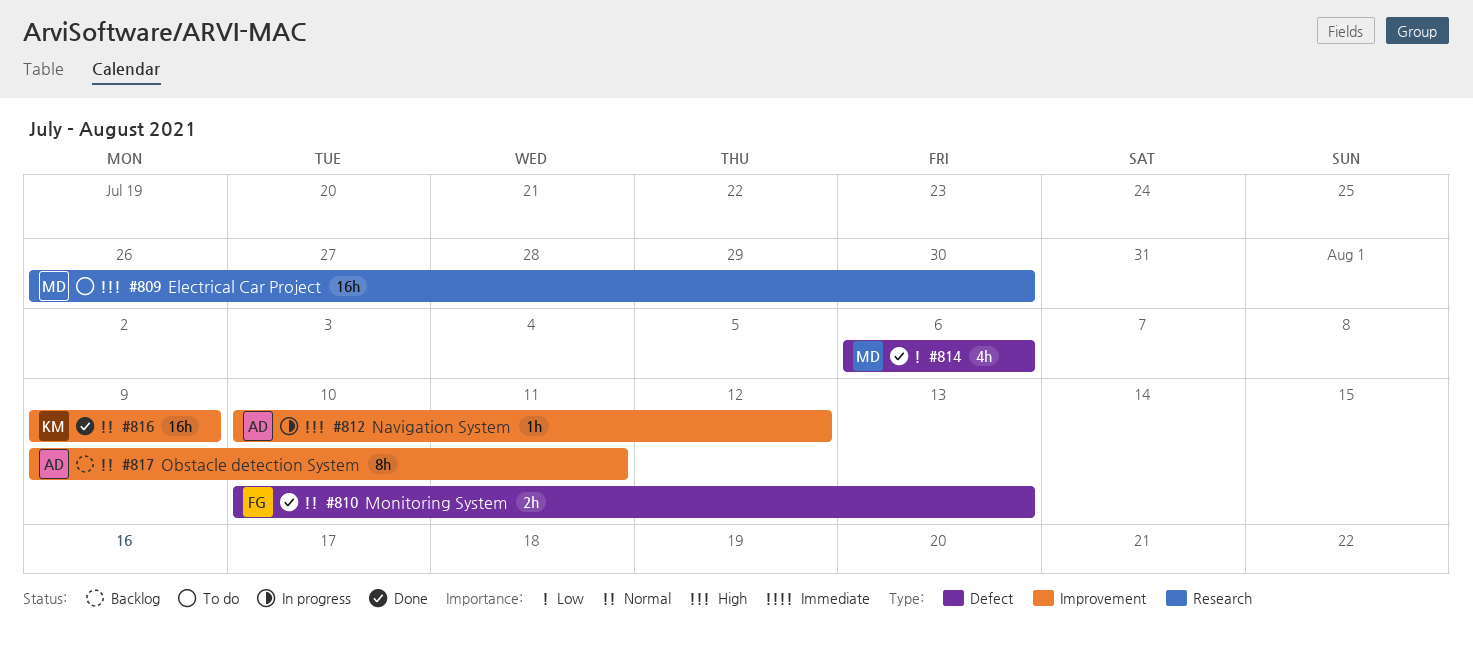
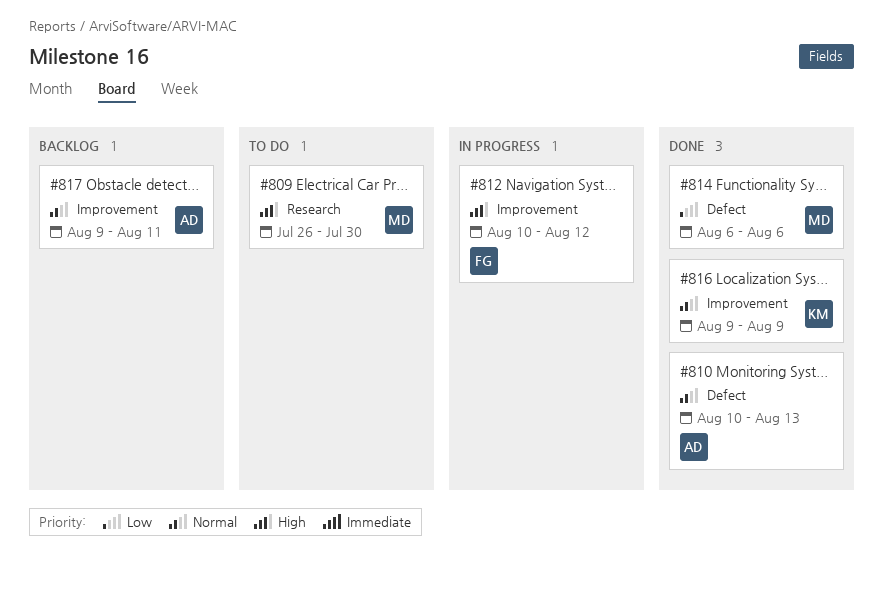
#810, owner: FG -> AD
#812, owner: AD -> FG

